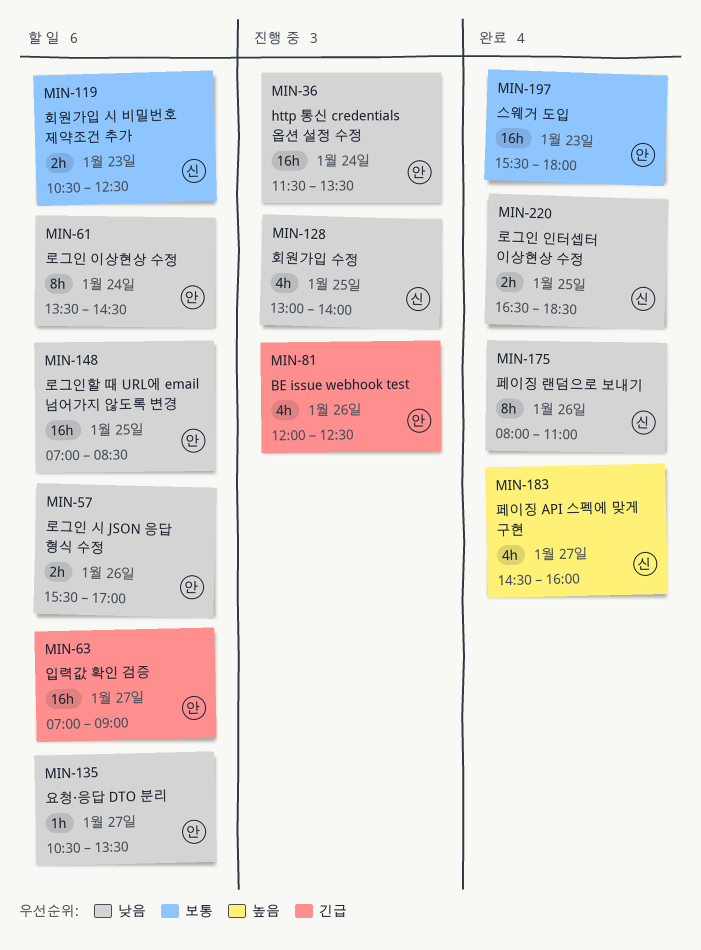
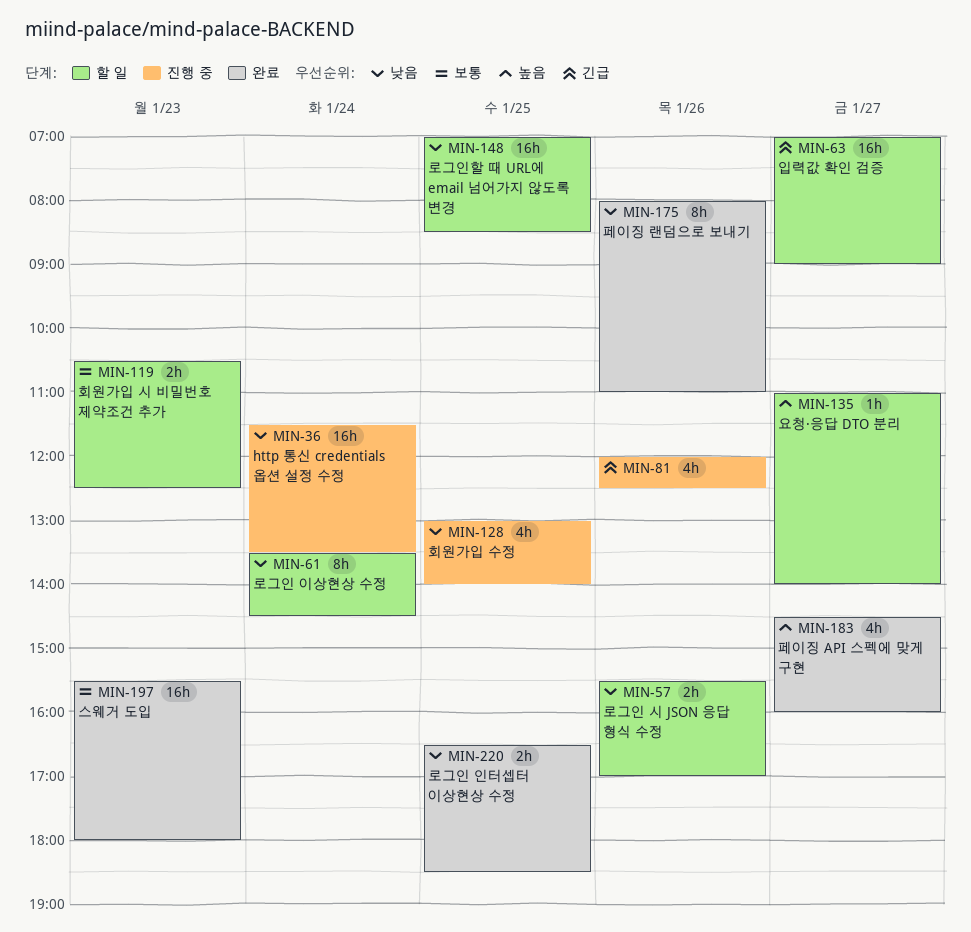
MIN-135, priority: 낮음 -> 높음
MIN-135, begins: 10:30 -> 11:00
MIN-135, ends: 13:30 -> 14:00

